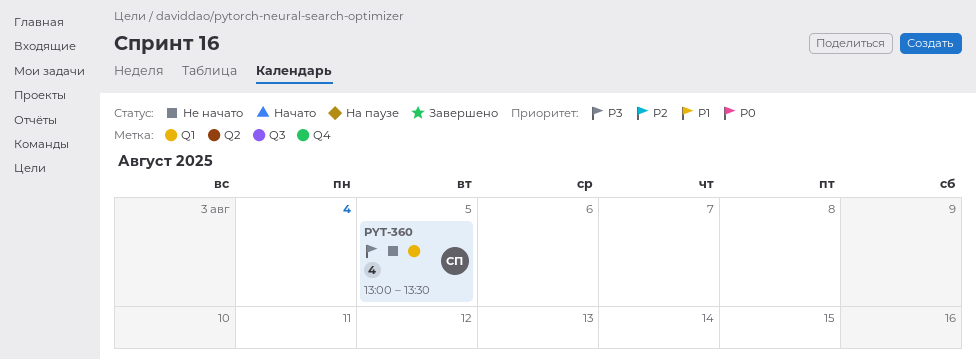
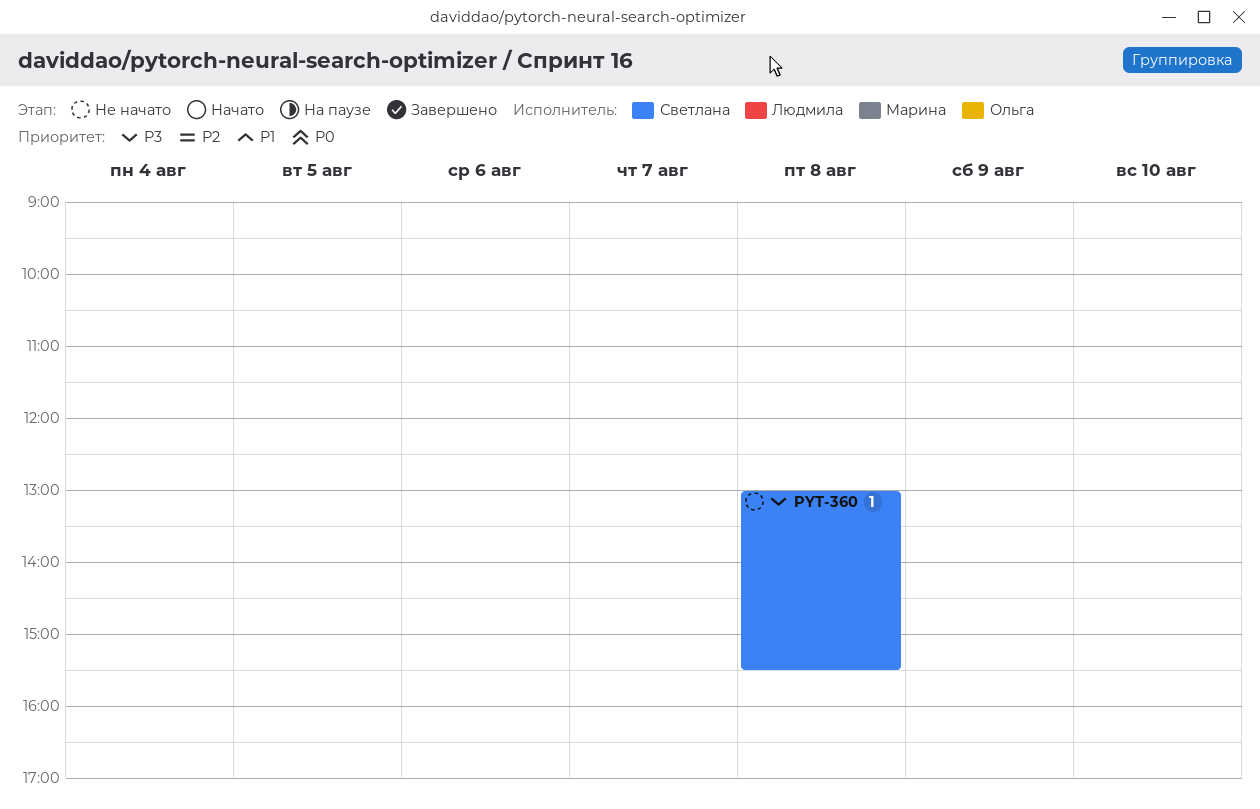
PYT-360, estimate: 4 -> 1
PYT-360, day: Aug 5 -> Aug 8
PYT-360, ends: 13:30 -> 15:30

